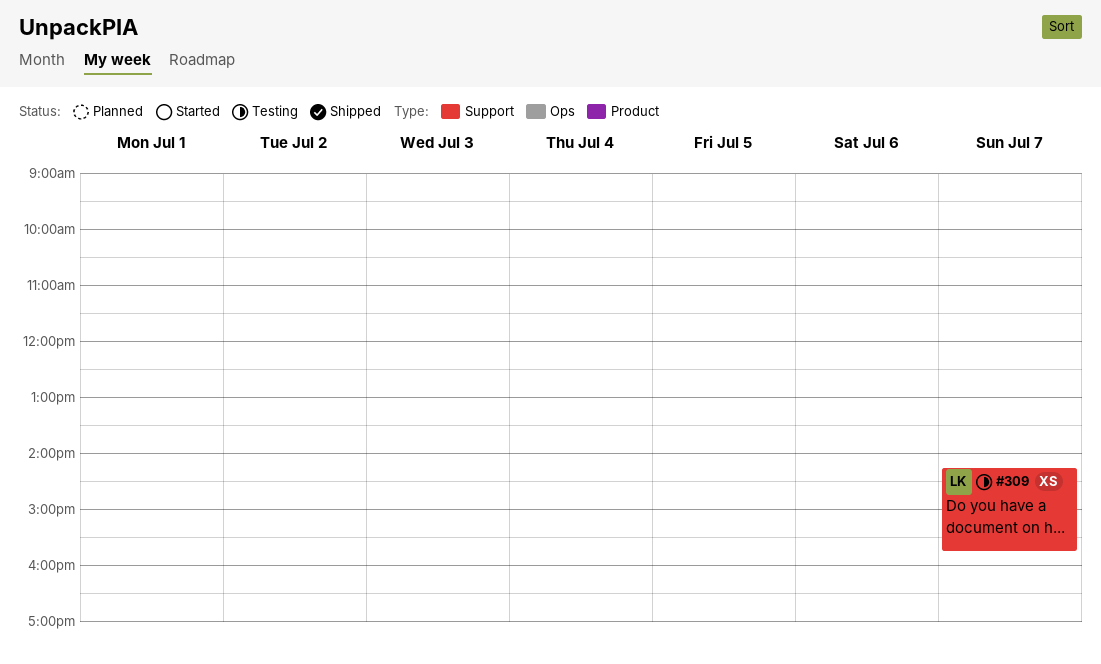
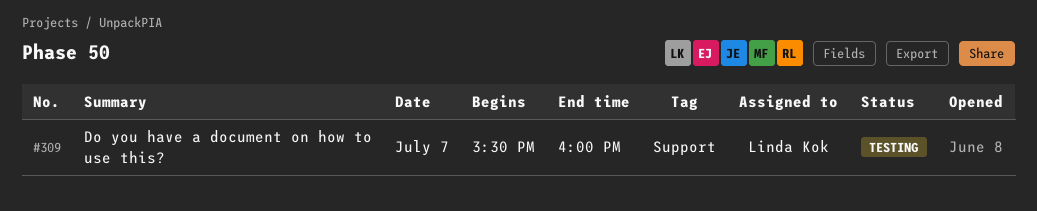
#309, begins: 14:15 -> 15:30
#309, ends: 15:45 -> 16:00

